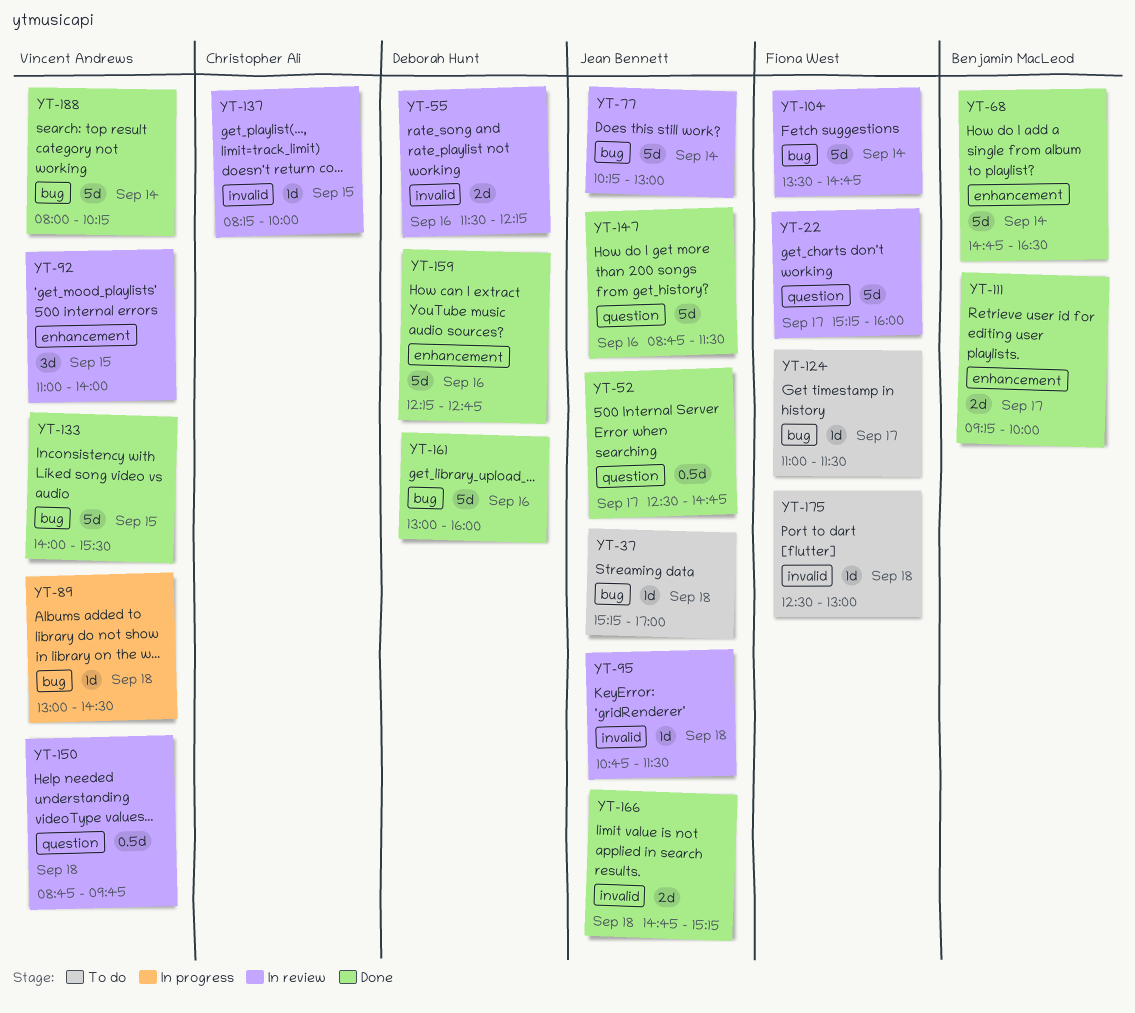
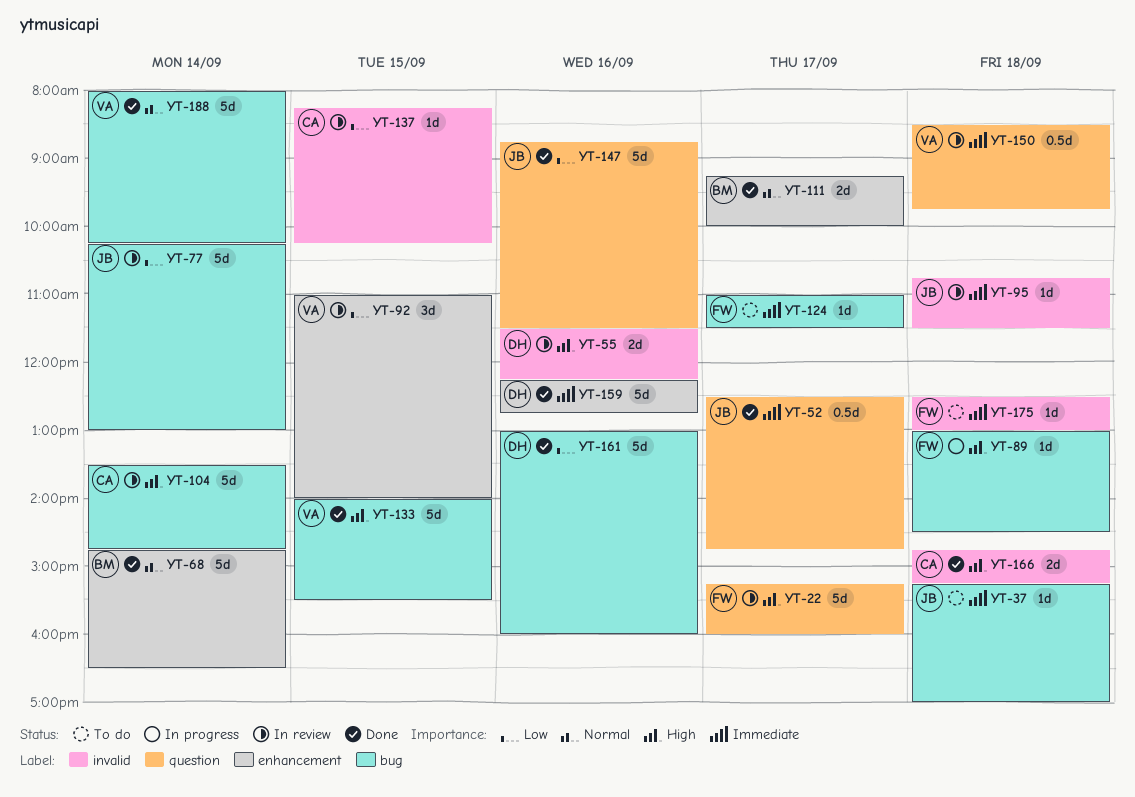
YT-89, owner: Vincent Andrews -> Fiona West
YT-104, owner: Fiona West -> Christopher Ali
YT-137, ends: 10:00 -> 10:15
YT-150, begins: 08:45 -> 08:30
YT-166, owner: Jean Bennett -> Christopher Ali

